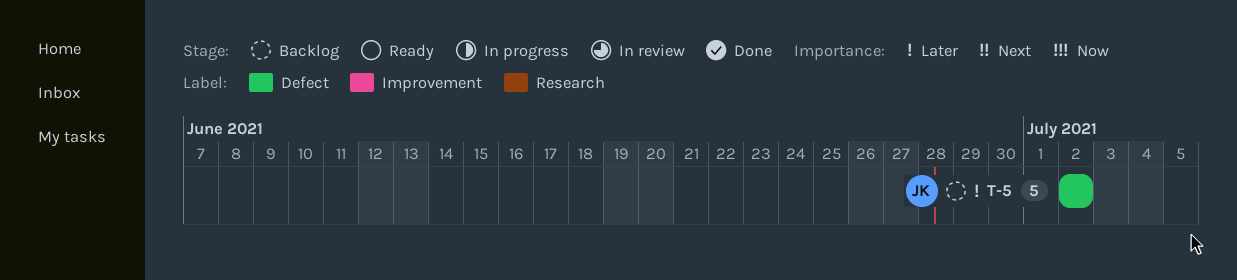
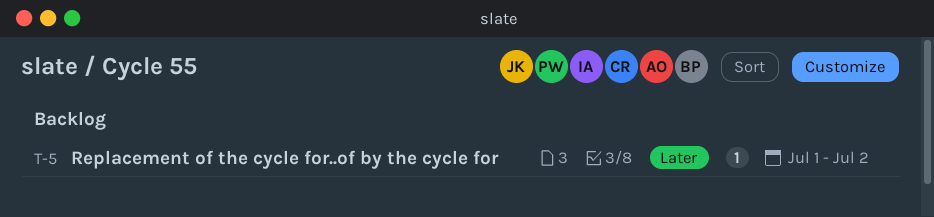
T-5, estimate: 5 -> 1
T-5, start: Jul 2 -> Jul 1

